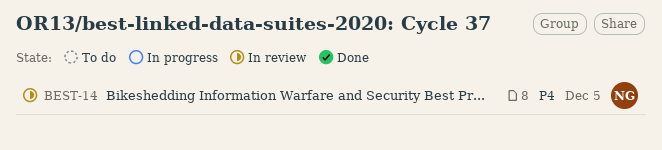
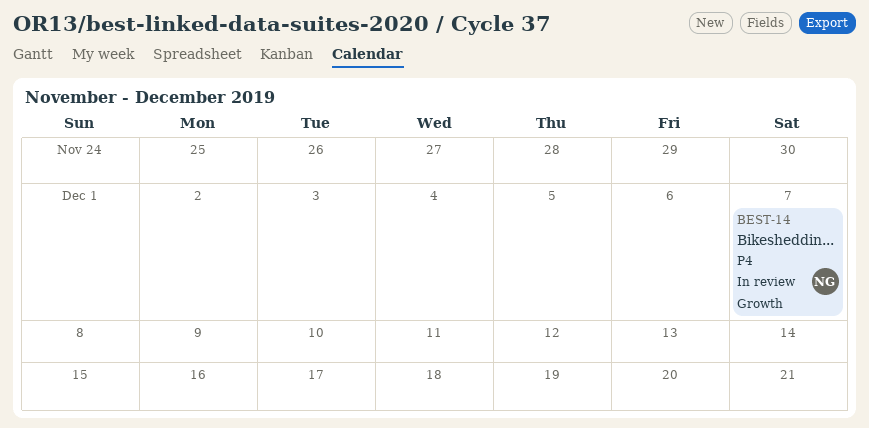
BEST-14, due: Dec 5 -> Dec 7

